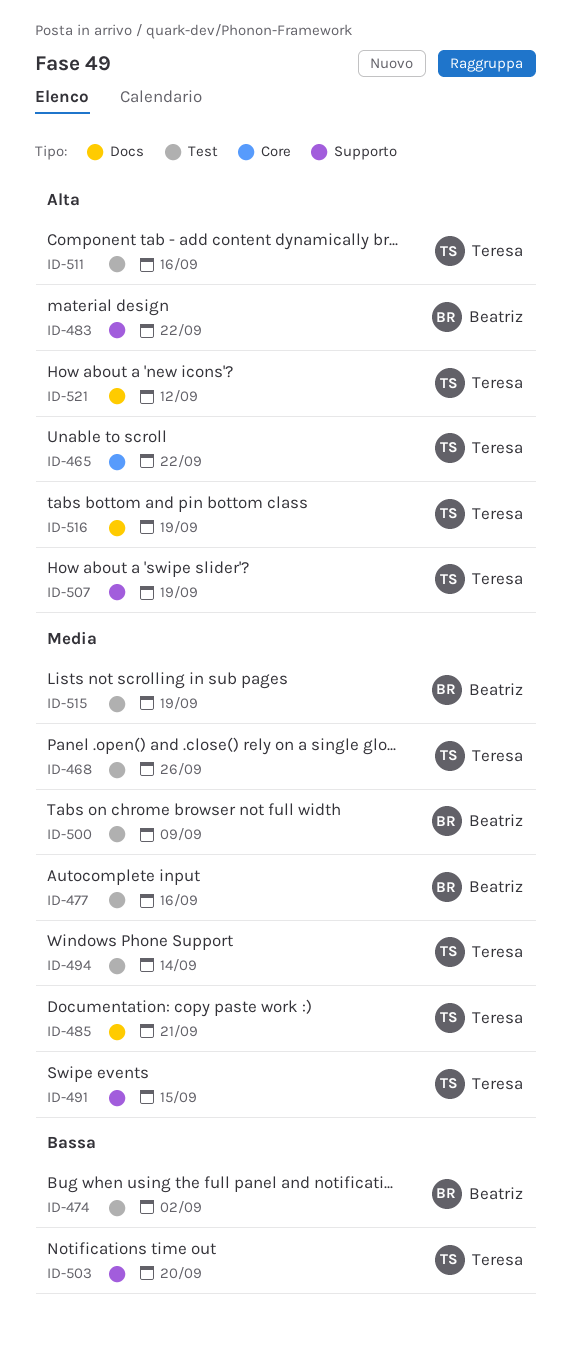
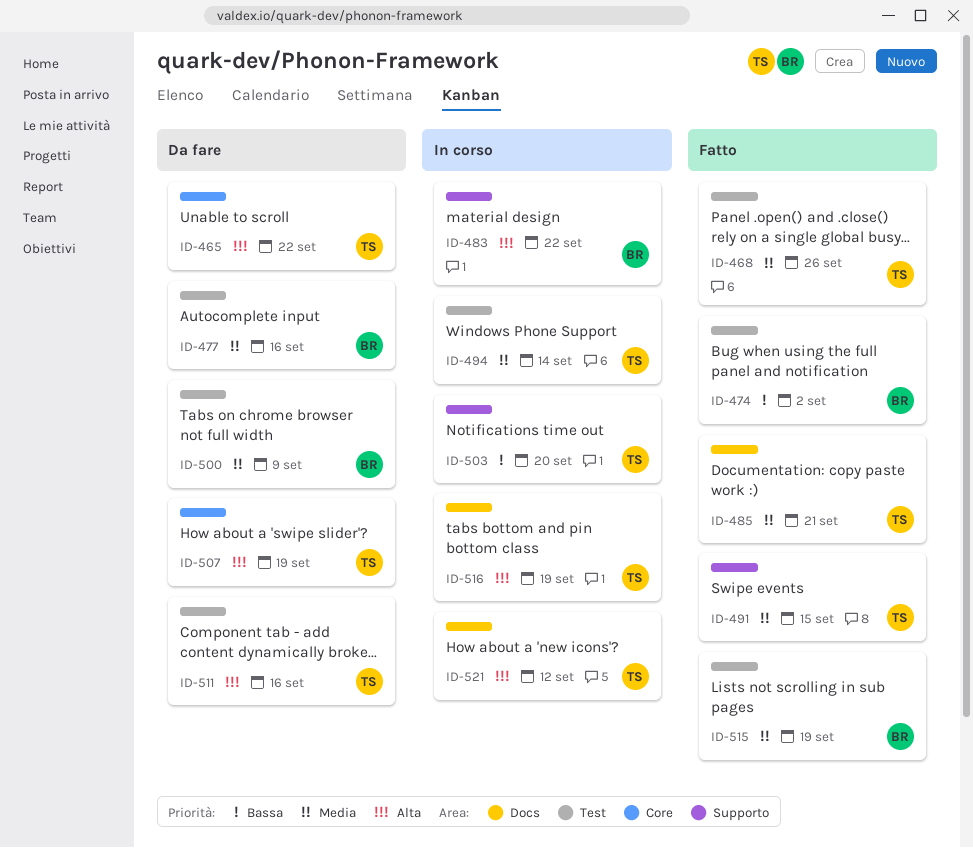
ID-507, label: Supporto -> Core

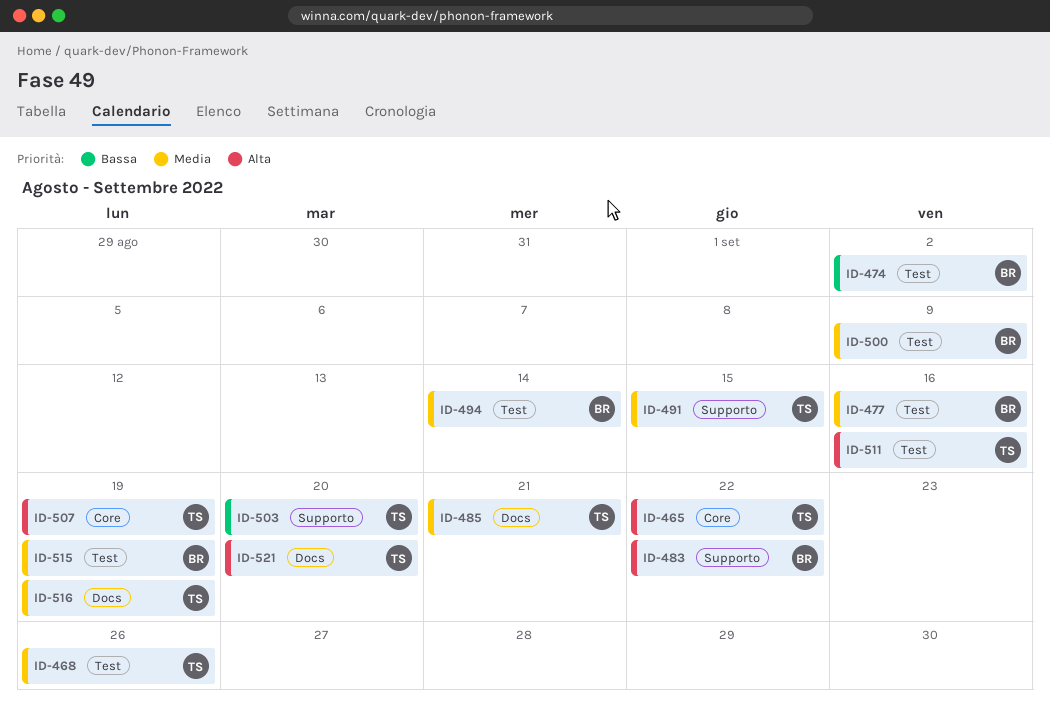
ID-494, owner: TS -> BR
ID-516, priority: Alta -> Media
ID-521, due: Sep 12 -> Sep 20

